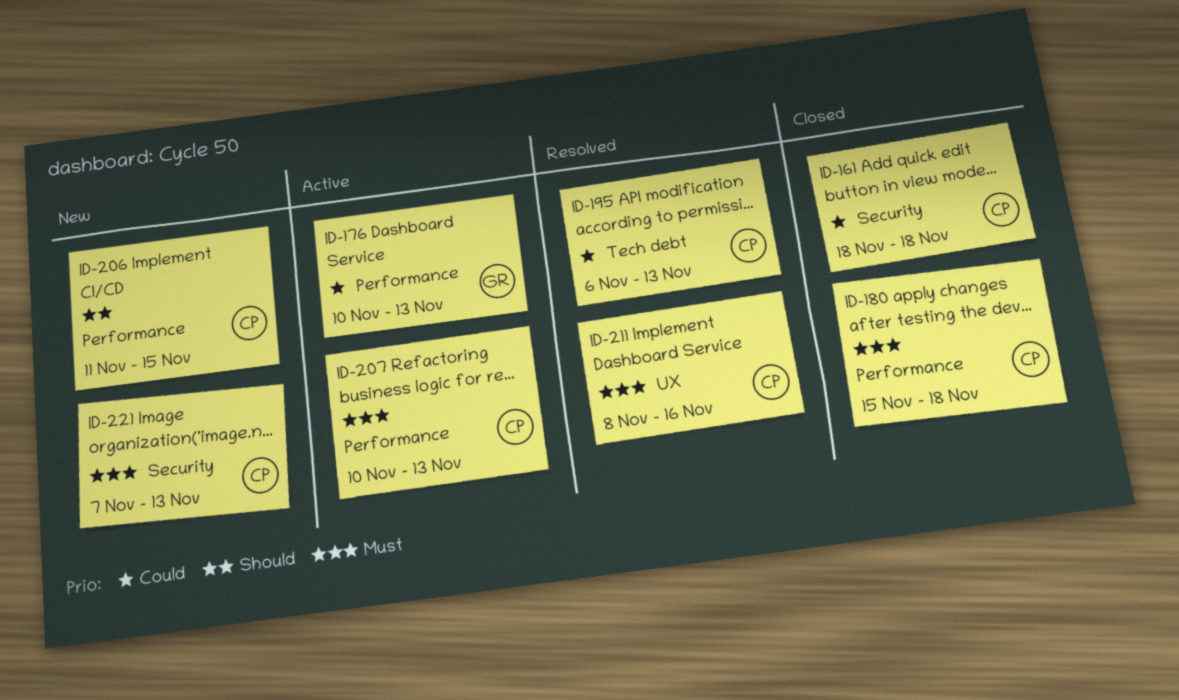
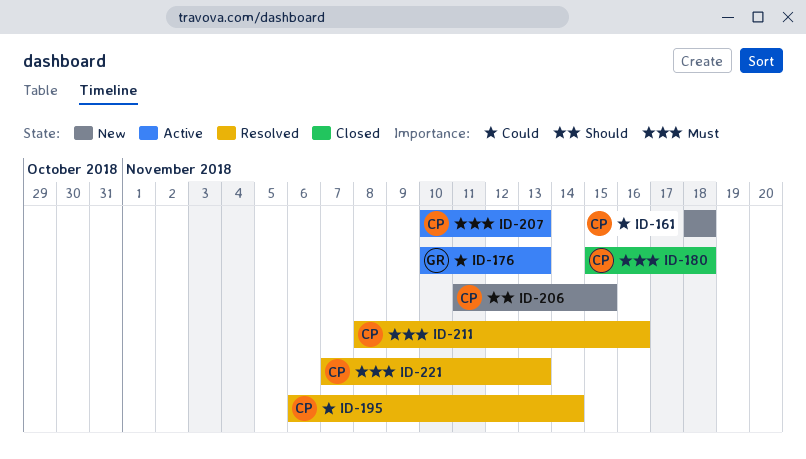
ID-161, status: Closed -> New
ID-195, due: Nov 13 -> Nov 14
ID-221, status: New -> Resolved

